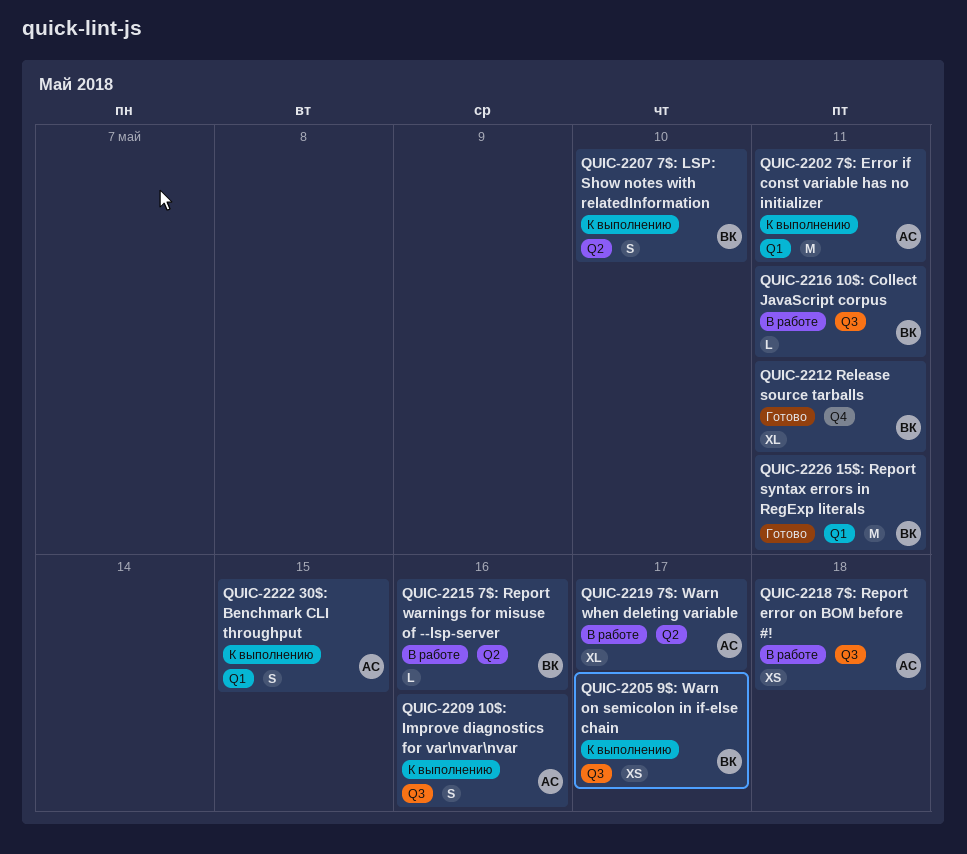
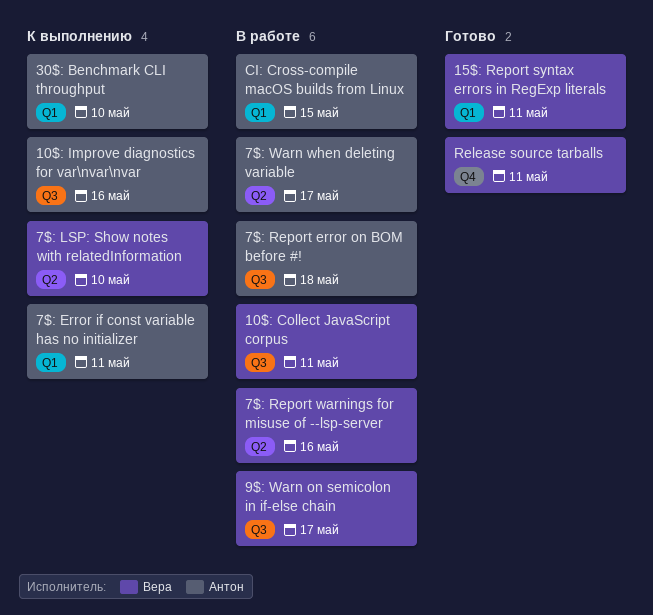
30$: Benchmark CLI throughput, due: May 15 -> May 10
9$: Warn on semicolon in if-else chain, status: К выполнению -> В работе
CI: Cross-compile macOS builds from Linux: none -> present

